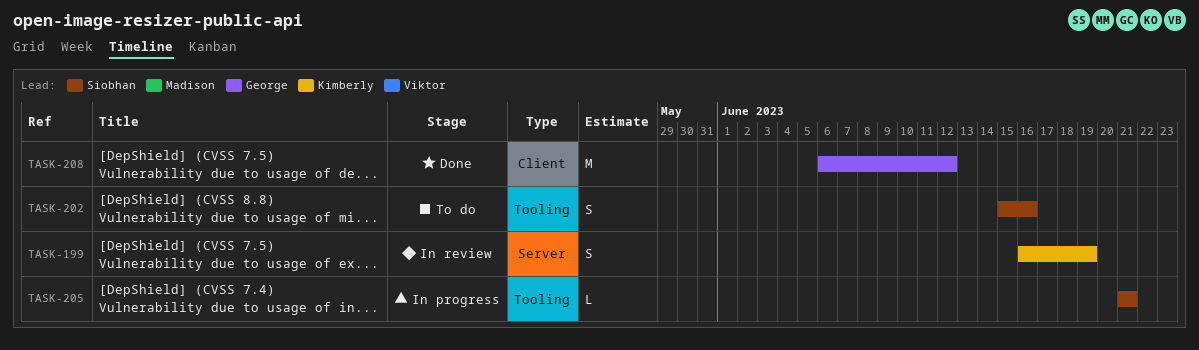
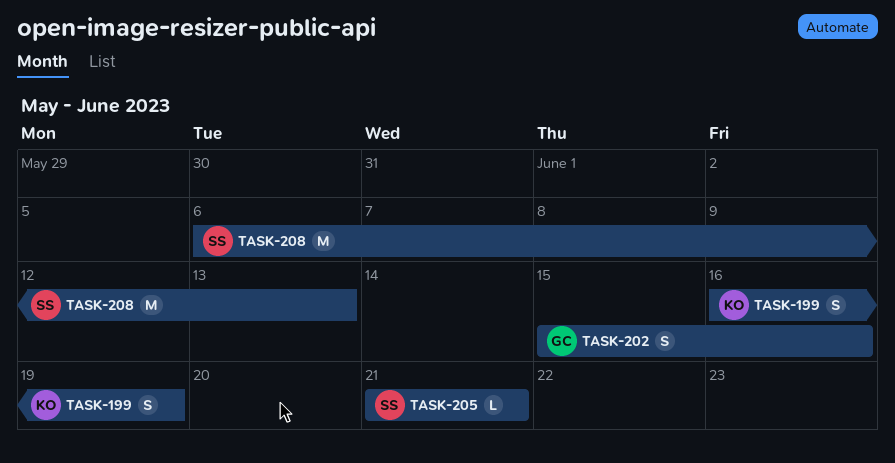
TASK-202, owner: Siobhan -> George
TASK-208, owner: George -> Siobhan
TASK-208, due: Jun 12 -> Jun 13

